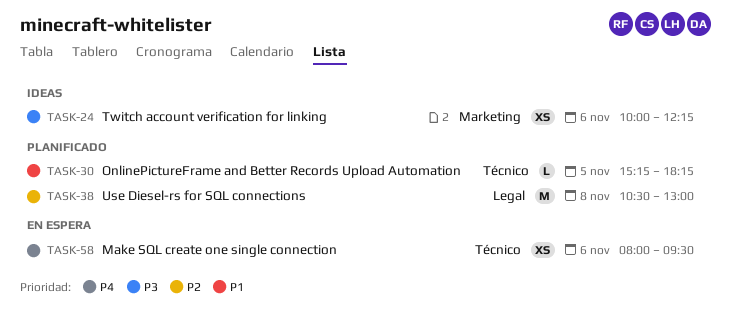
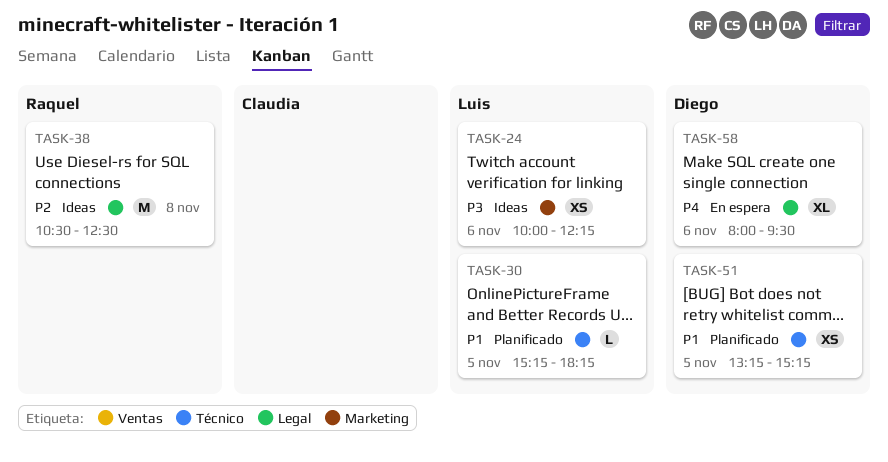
TASK-38, status: Planificado -> Ideas
TASK-38, ends: 13:00 -> 12:30
TASK-51: none -> present
TASK-58, label: Técnico -> Legal
TASK-58, estimate: XS -> XL

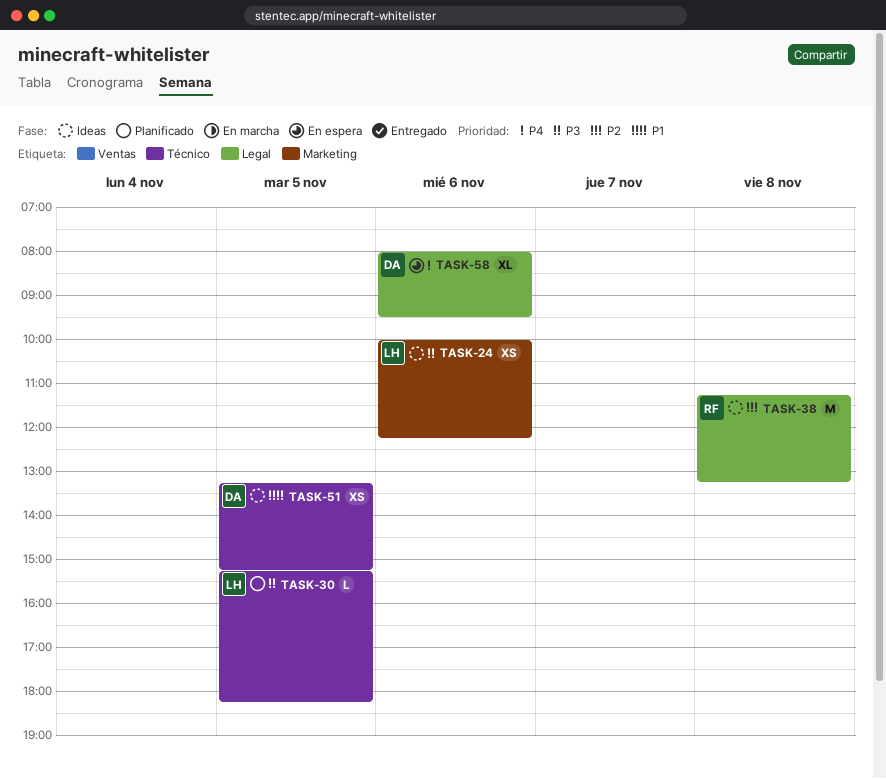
TASK-30, priority: P1 -> P3
TASK-38, begins: 10:30 -> 11:15
TASK-38, ends: 12:30 -> 13:15
TASK-51, status: Planificado -> Ideas

